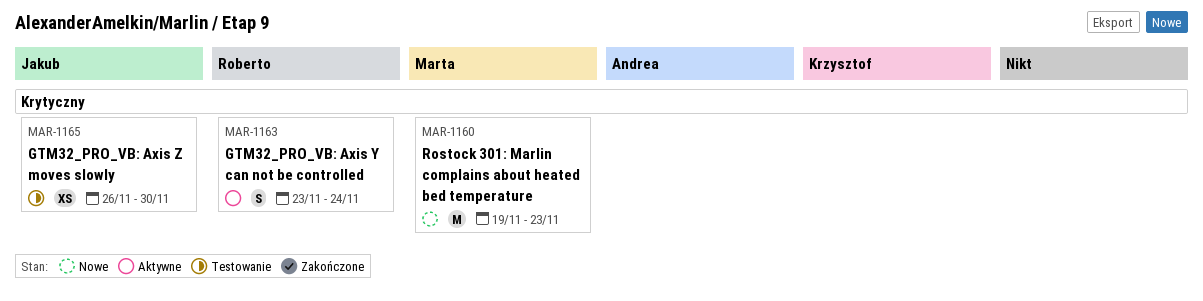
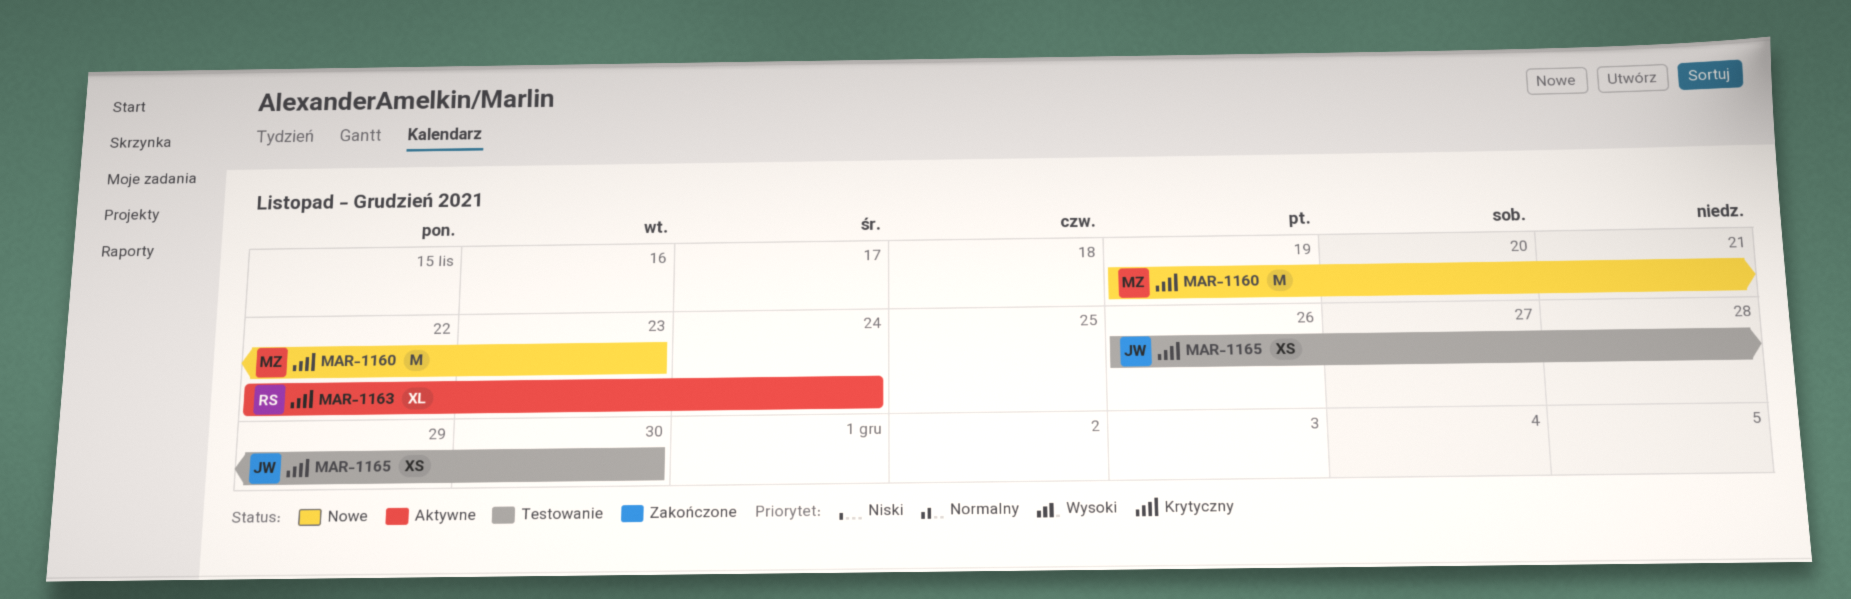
MAR-1163, estimate: S -> XL
MAR-1163, start: Nov 23 -> Nov 22

